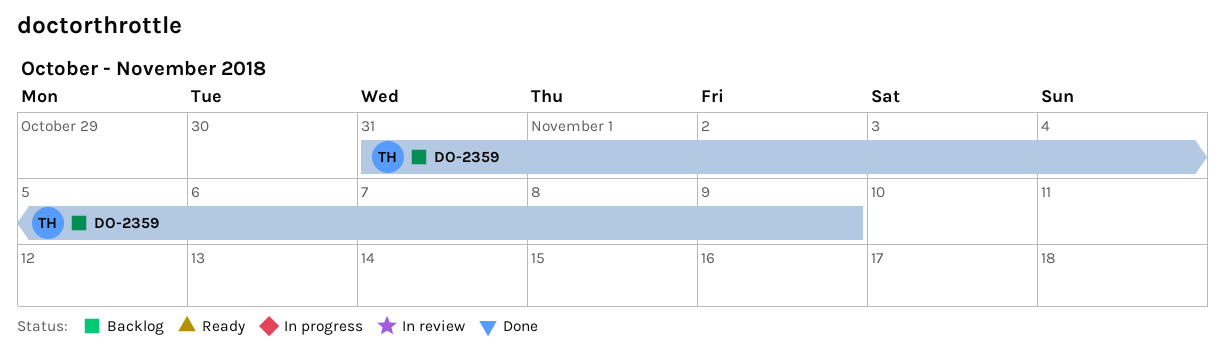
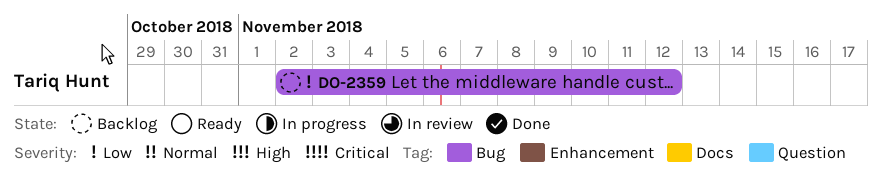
DO-2359, start: Oct 31 -> Nov 2
DO-2359, due: Nov 9 -> Nov 12

